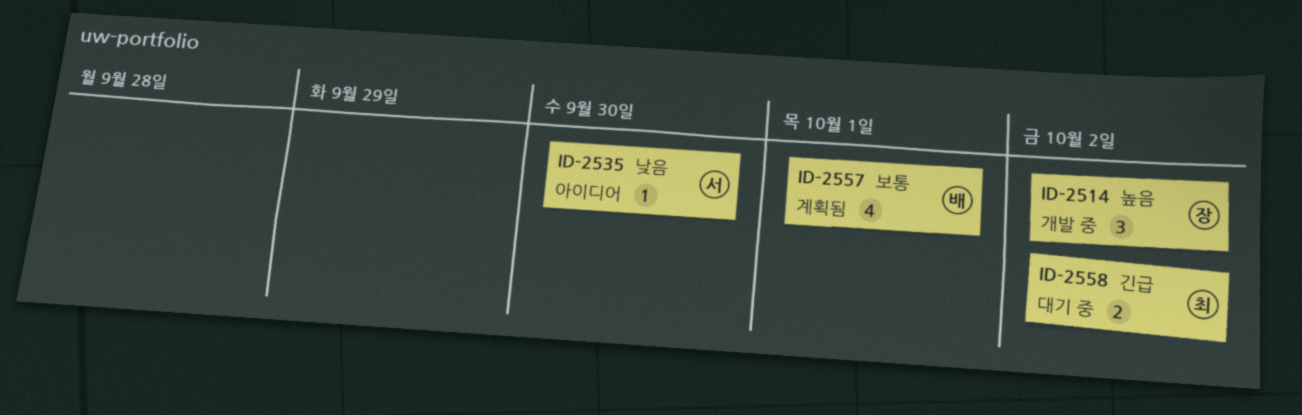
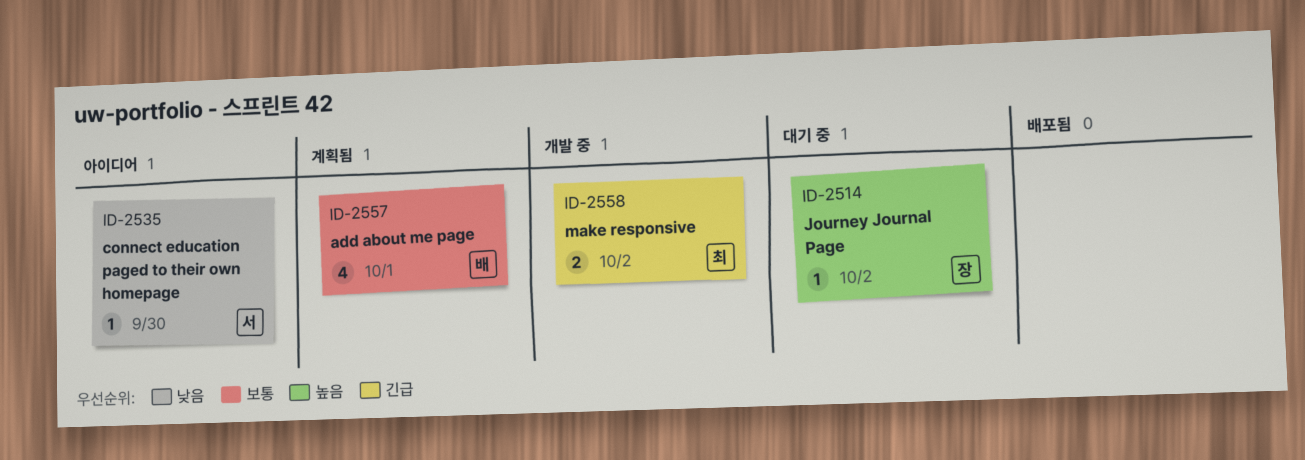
ID-2514, status: 개발 중 -> 대기 중
ID-2514, estimate: 3 -> 1
ID-2558, status: 대기 중 -> 개발 중

